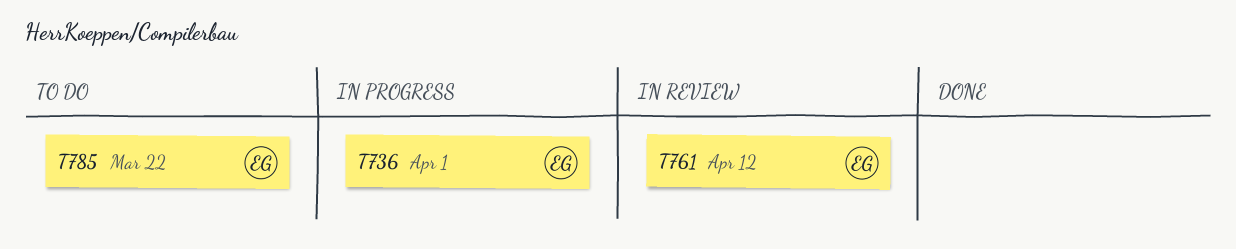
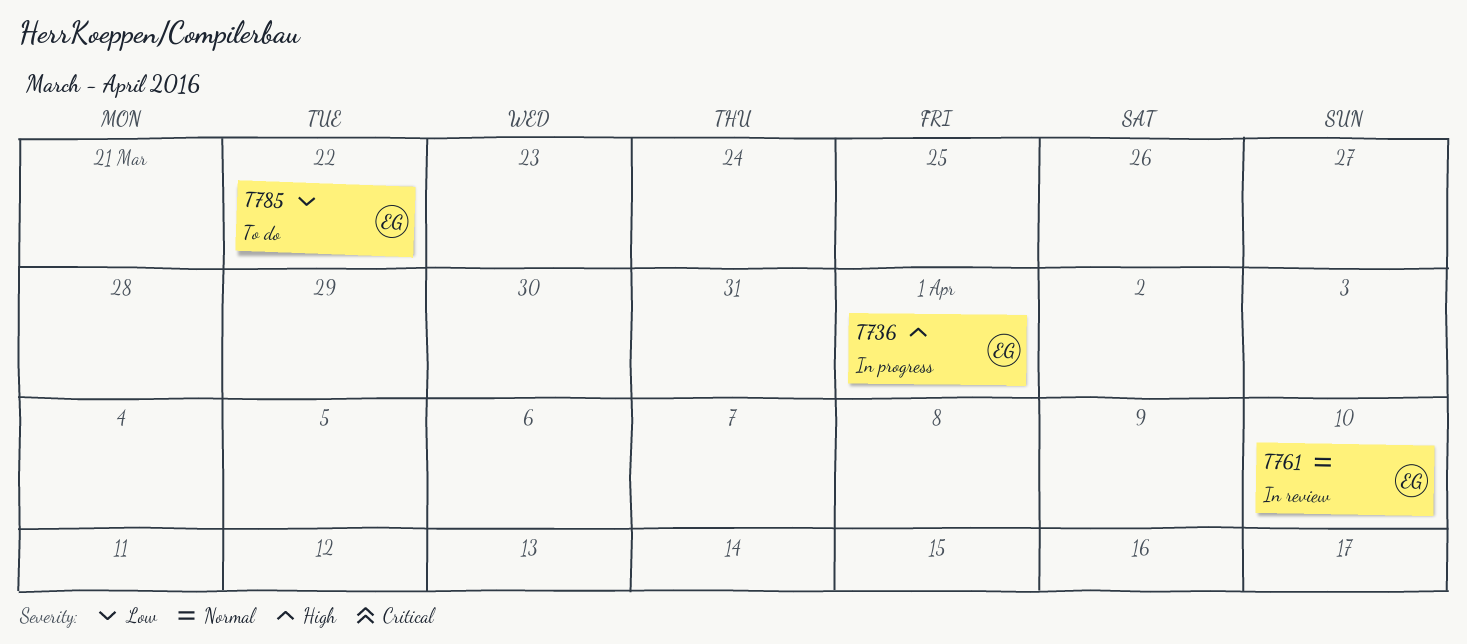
T761, due: Apr 12 -> Apr 10

